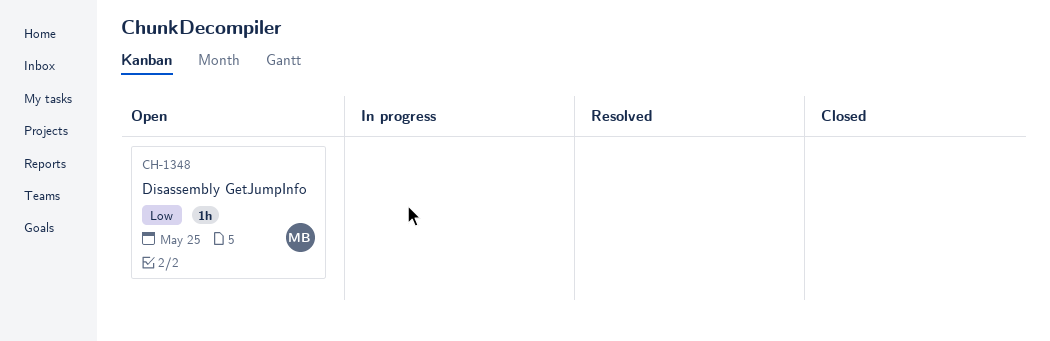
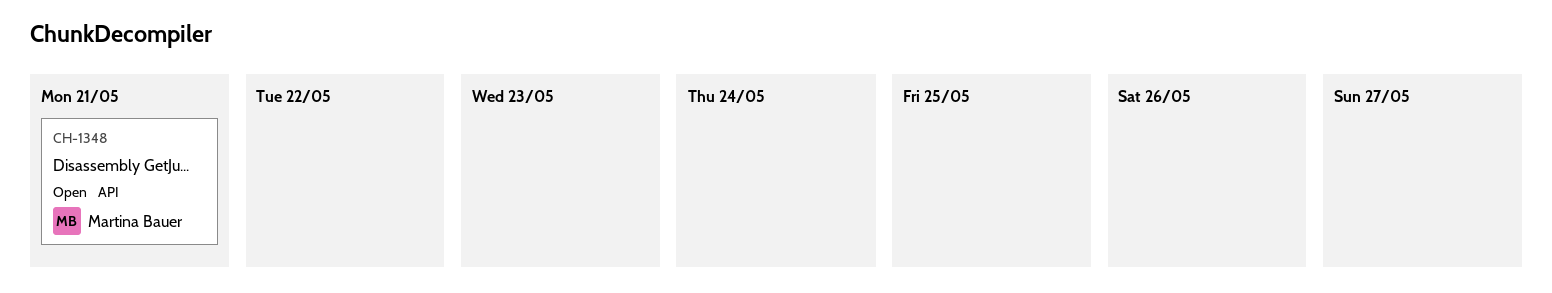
CH-1348, due: May 25 -> May 21

